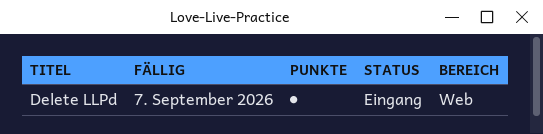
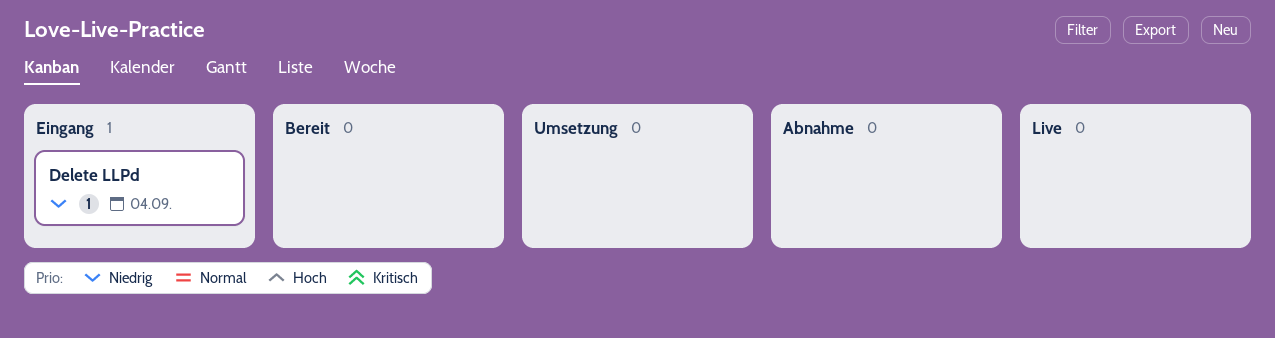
Delete LLPd, due: Sep 7 -> Sep 4

